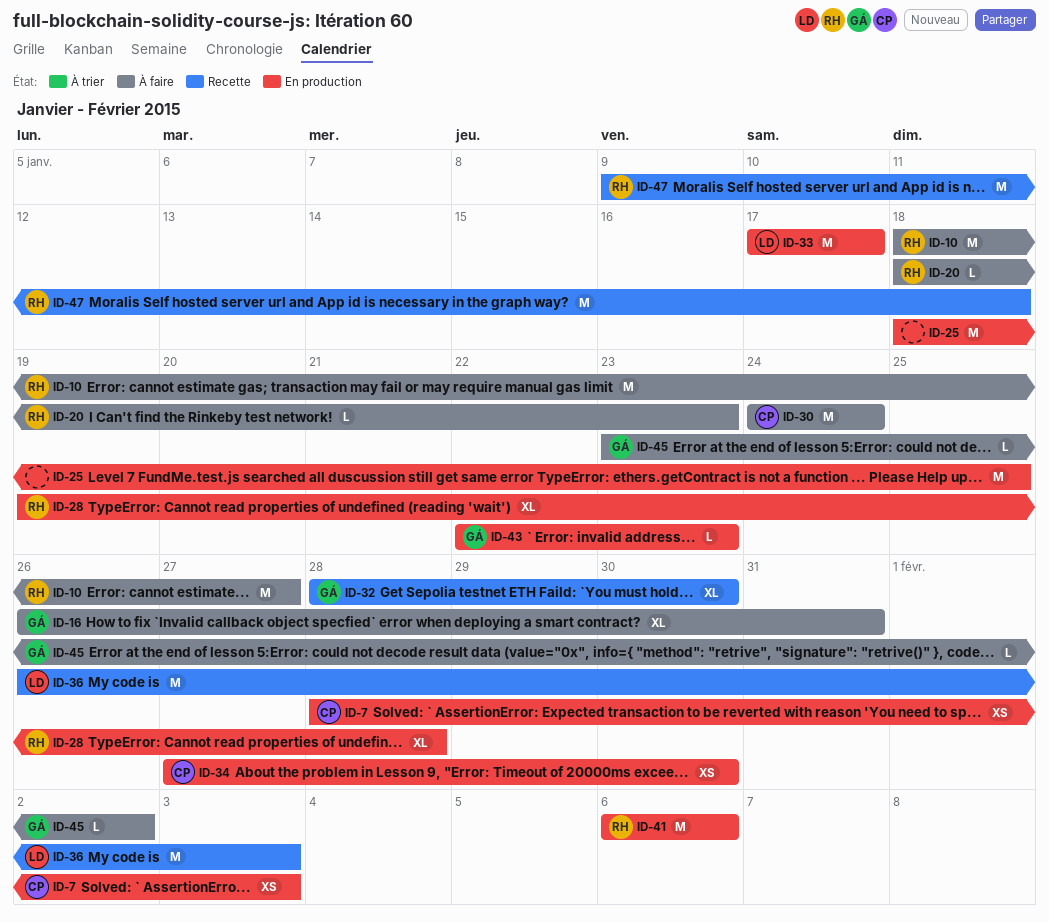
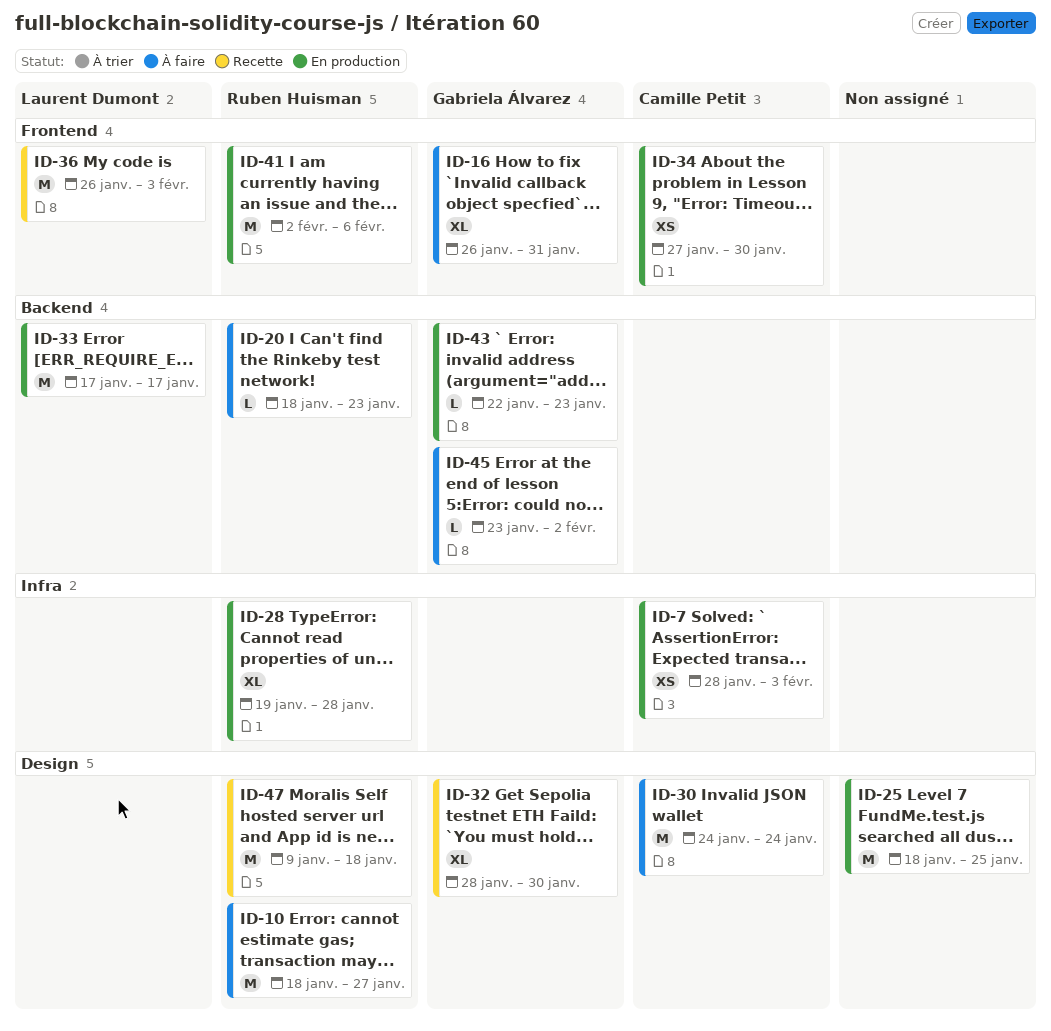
ID-41, start: Feb 6 -> Feb 2

